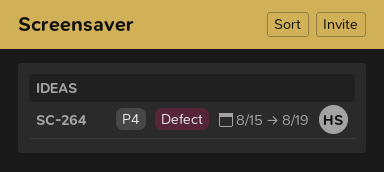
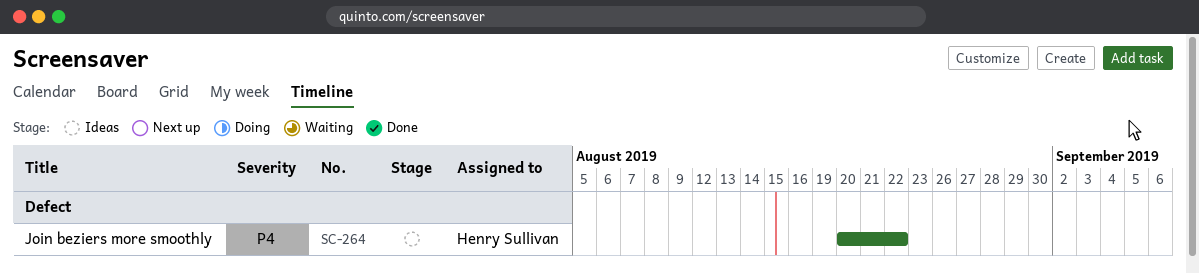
SC-264, start: Aug 15 -> Aug 20
SC-264, due: Aug 19 -> Aug 22

